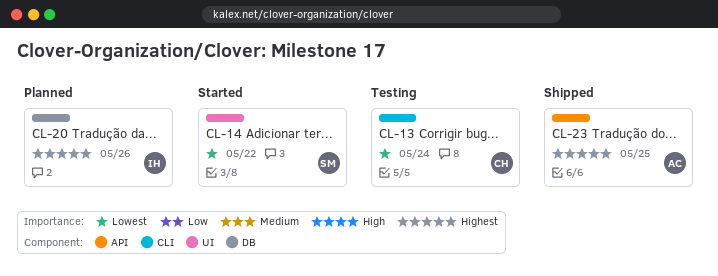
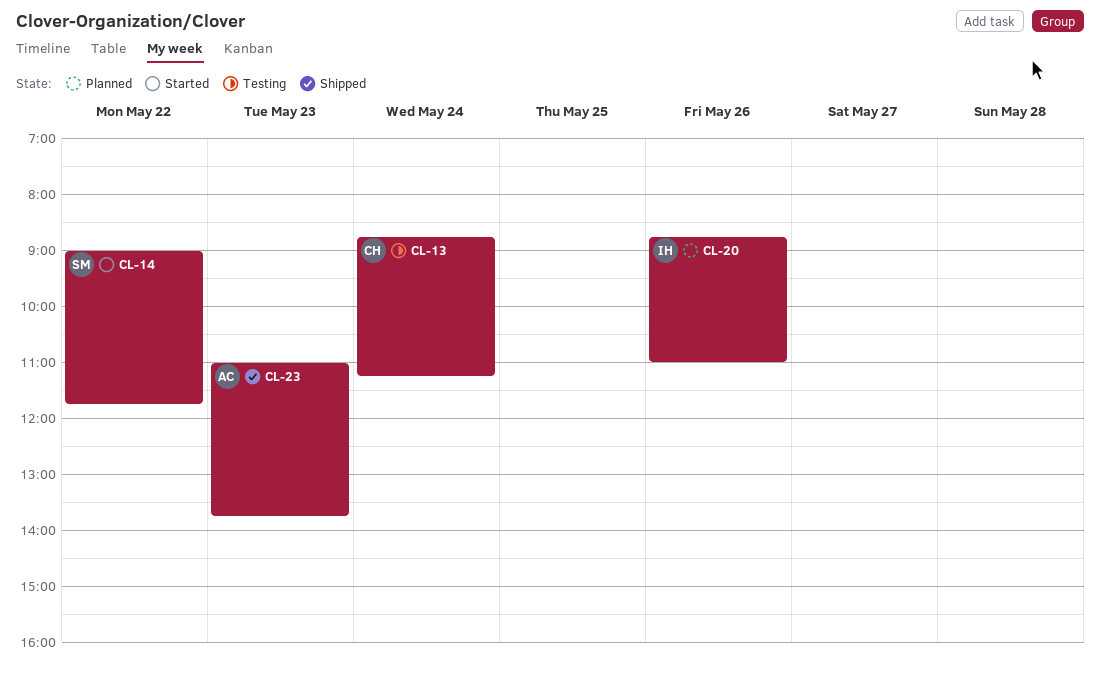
CL-23, day: May 25 -> May 23

